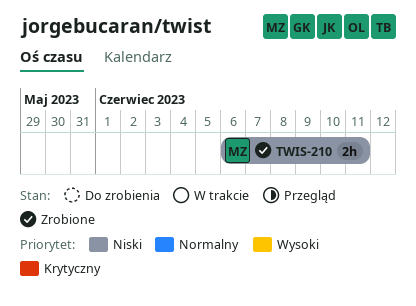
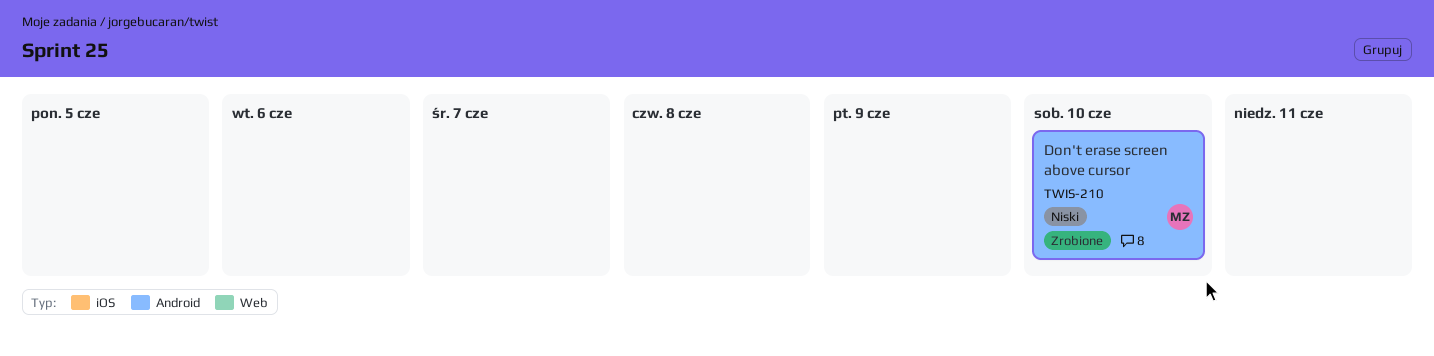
TWIS-210, due: Jun 11 -> Jun 10

